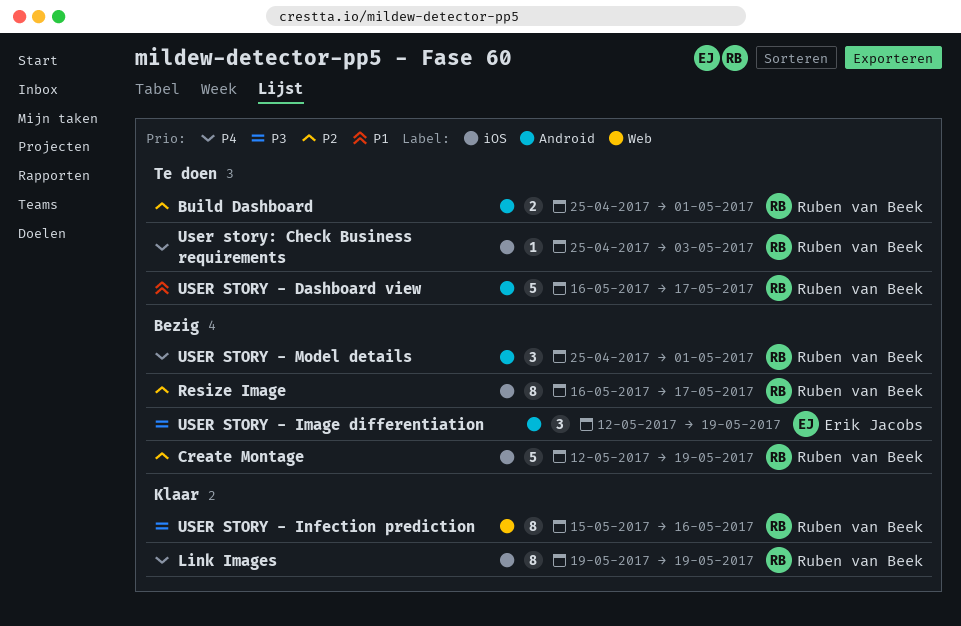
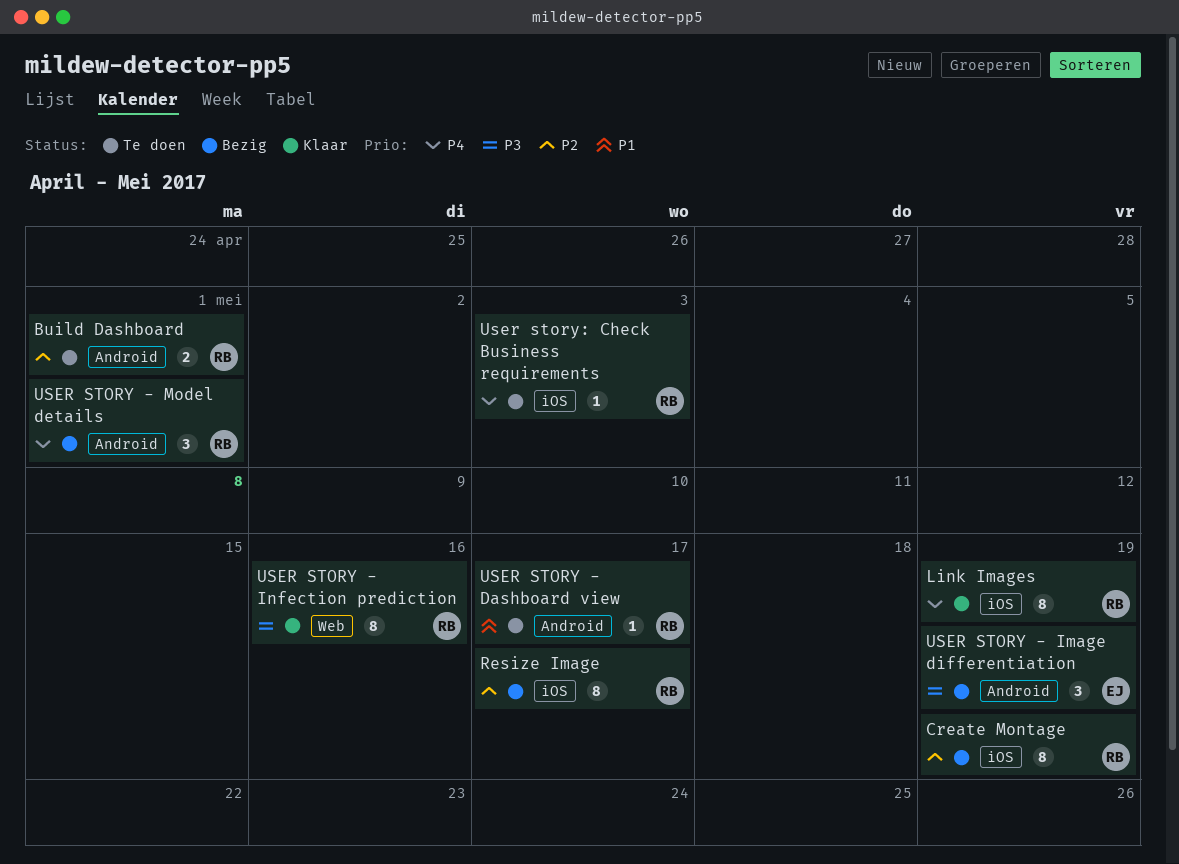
Create Montage, estimate: 5 -> 8
USER STORY - Dashboard view, estimate: 5 -> 1

